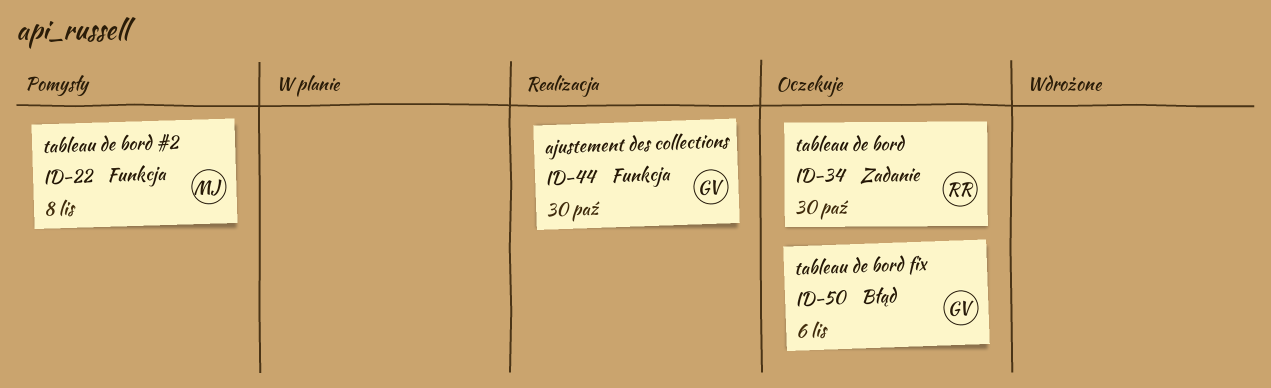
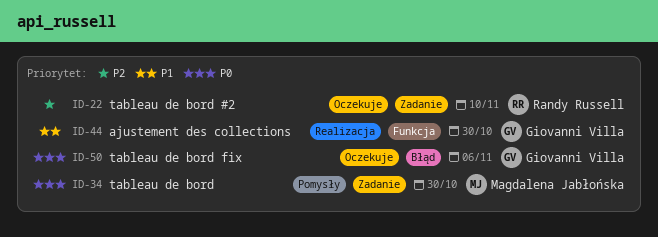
ID-22, status: Pomysły -> Oczekuje
ID-22, owner: Magdalena Jabłońska -> Randy Russell
ID-22, label: Funkcja -> Zadanie
ID-22, due: Nov 8 -> Nov 10
ID-34, status: Oczekuje -> Pomysły
ID-34, owner: Randy Russell -> Magdalena Jabłońska

